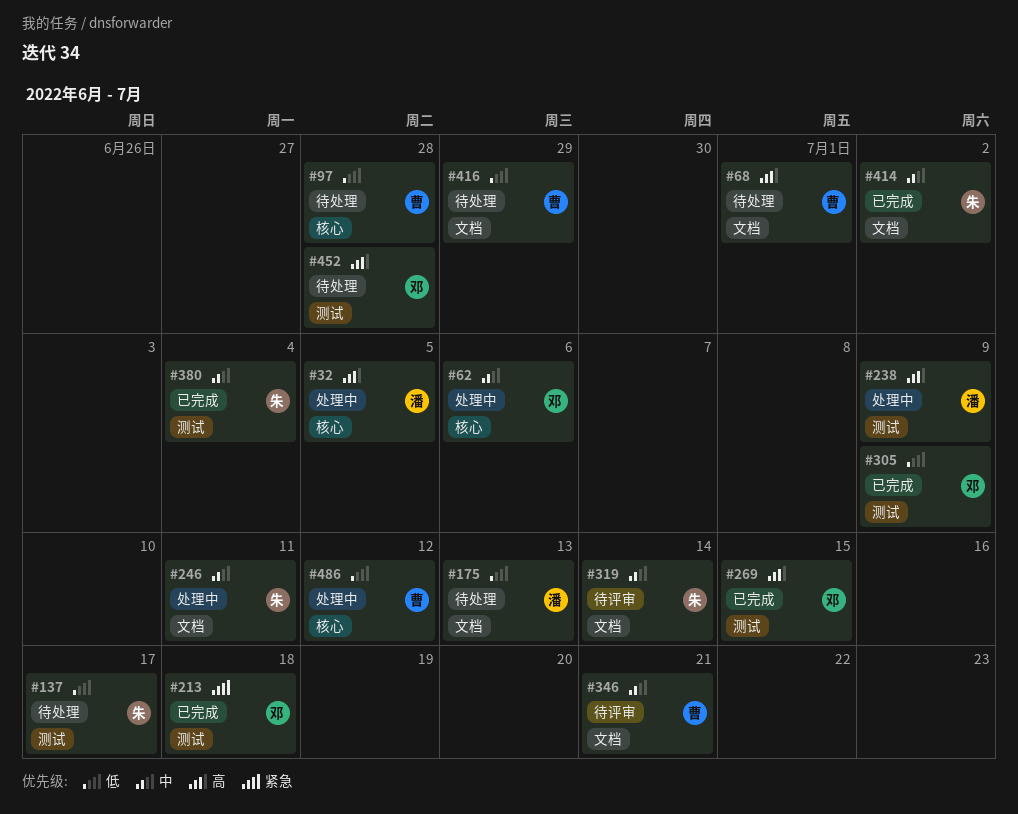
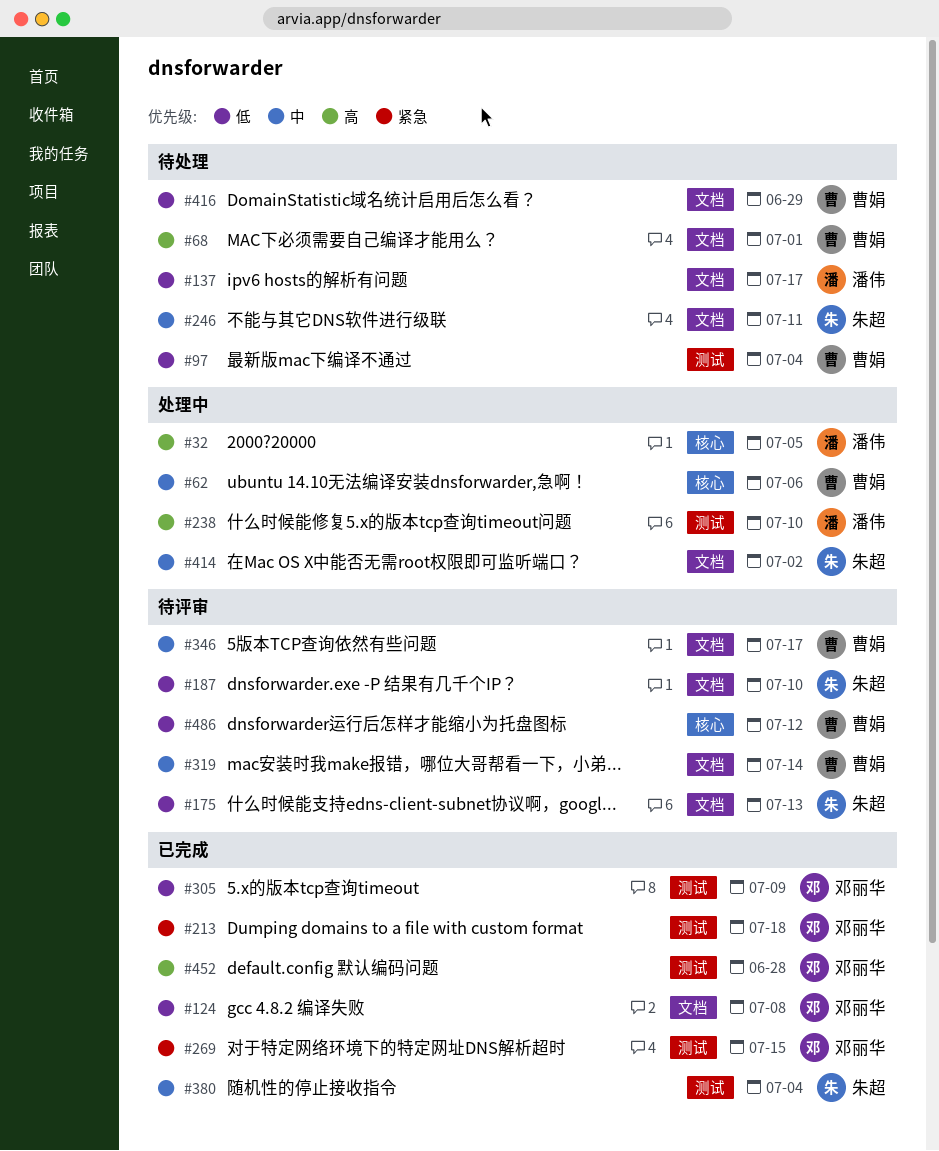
#62, owner: 邓丽华 -> 曹娟
#97, label: 核心 -> 测试
#97, due: Jun 28 -> Jul 4
#124: none -> present
#137, owner: 朱超 -> 潘伟
#137, label: 测试 -> 文档
#175, status: 待处理 -> 待评审
#175, owner: 潘伟 -> 朱超
#187: none -> present
#238, due: Jul 9 -> Jul 10
#246, status: 处理中 -> 待处理
#269, priority: 高 -> 紧急
#319, owner: 朱超 -> 曹娟
#346, due: Jul 21 -> Jul 17
#414, status: 已完成 -> 处理中
#452, status: 待处理 -> 已完成
#486, status: 处理中 -> 待评审

